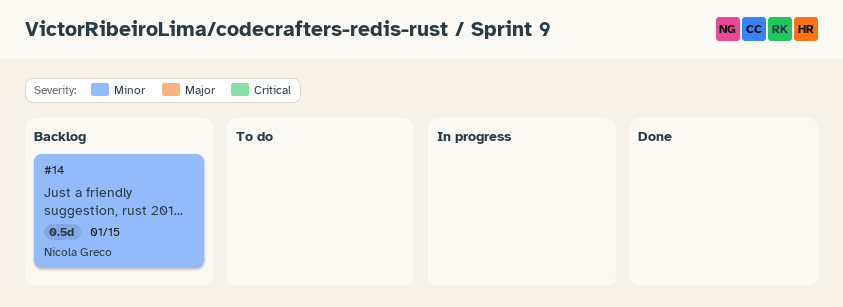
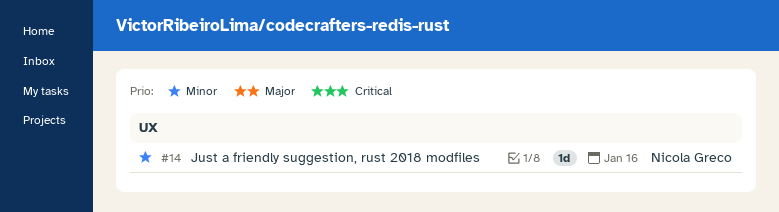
#14, estimate: 0.5d -> 1d
#14, due: Jan 15 -> Jan 16

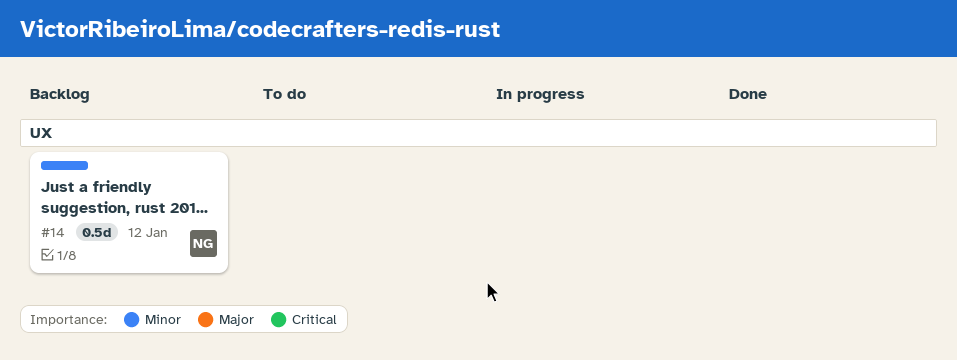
#14, estimate: 1d -> 0.5d
#14, due: Jan 16 -> Jan 12

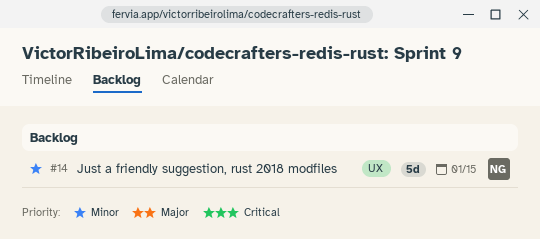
#14, estimate: 0.5d -> 5d
#14, due: Jan 12 -> Jan 15

